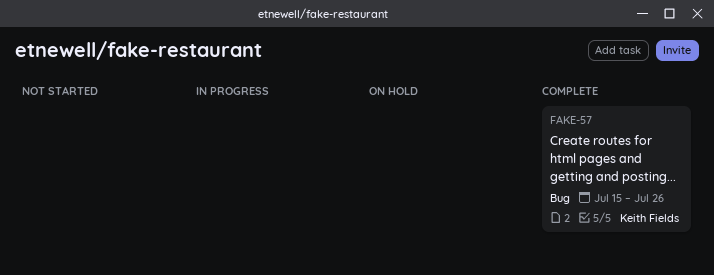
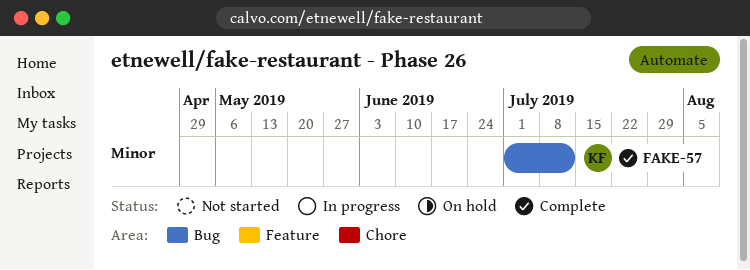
FAKE-57, start: Jul 15 -> Jul 1
FAKE-57, due: Jul 26 -> Jul 12

